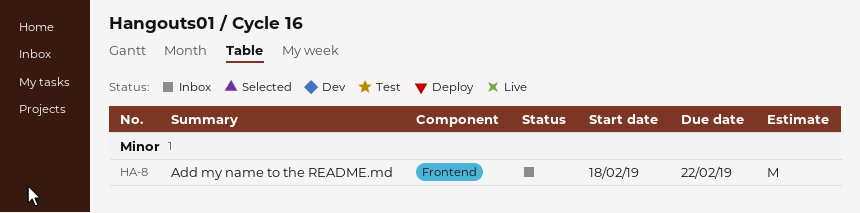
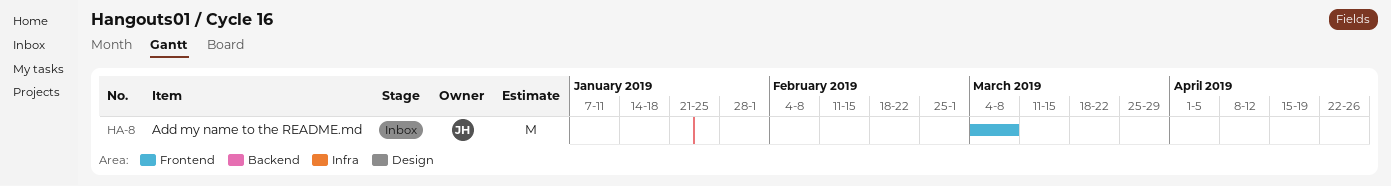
HA-8, start: Feb 18 -> Mar 4
HA-8, due: Feb 22 -> Mar 8

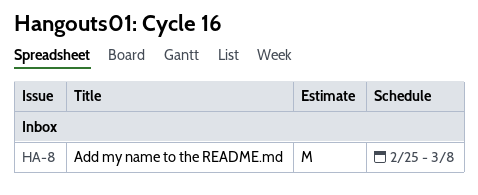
HA-8, start: Mar 4 -> Feb 25

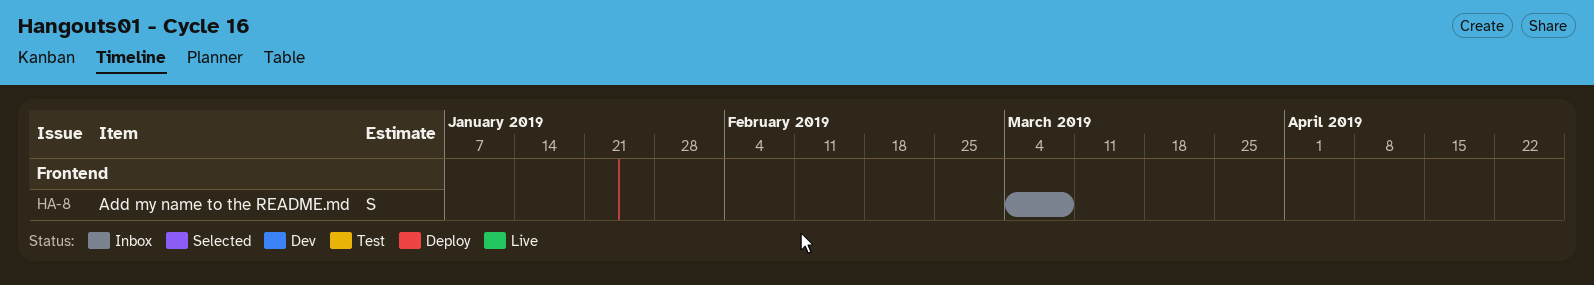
HA-8, estimate: M -> S
HA-8, start: Feb 25 -> Mar 4

